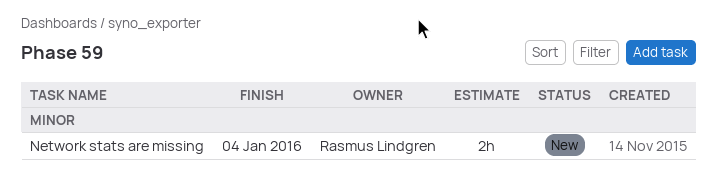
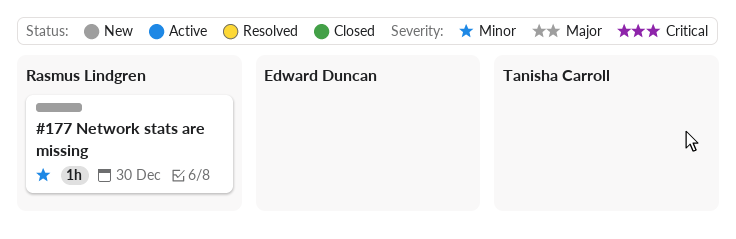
Network stats are missing, estimate: 2h -> 1h
Network stats are missing, due: Jan 4 -> Dec 30

